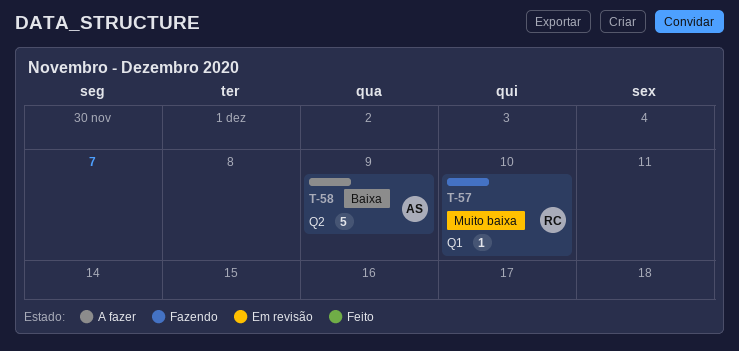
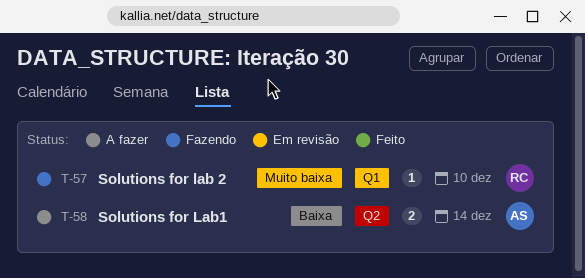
T-58, estimate: 5 -> 2
T-58, due: Dec 9 -> Dec 14

